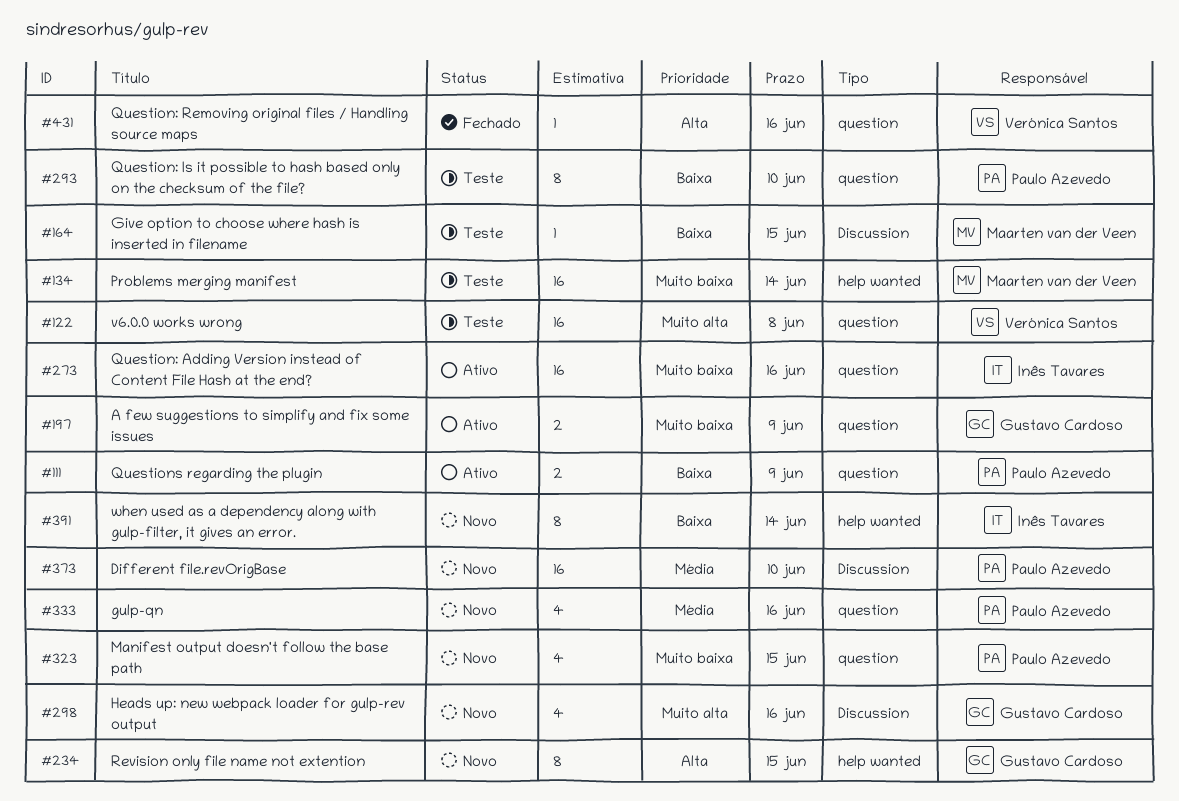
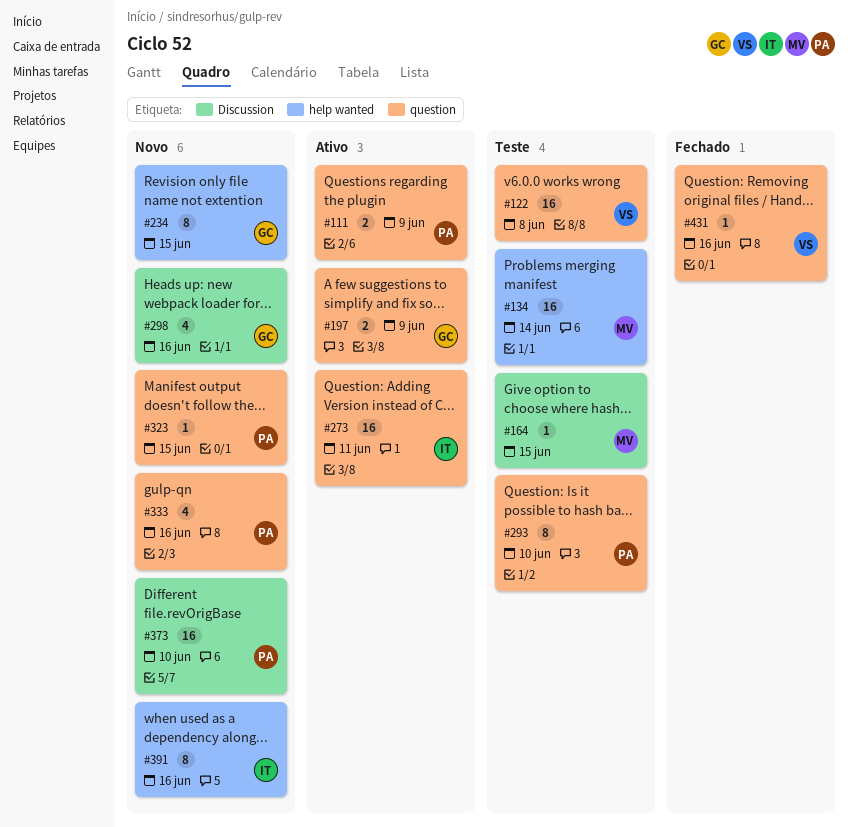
#273, due: Jun 16 -> Jun 11
#323, estimate: 4 -> 1
#391, due: Jun 14 -> Jun 16

